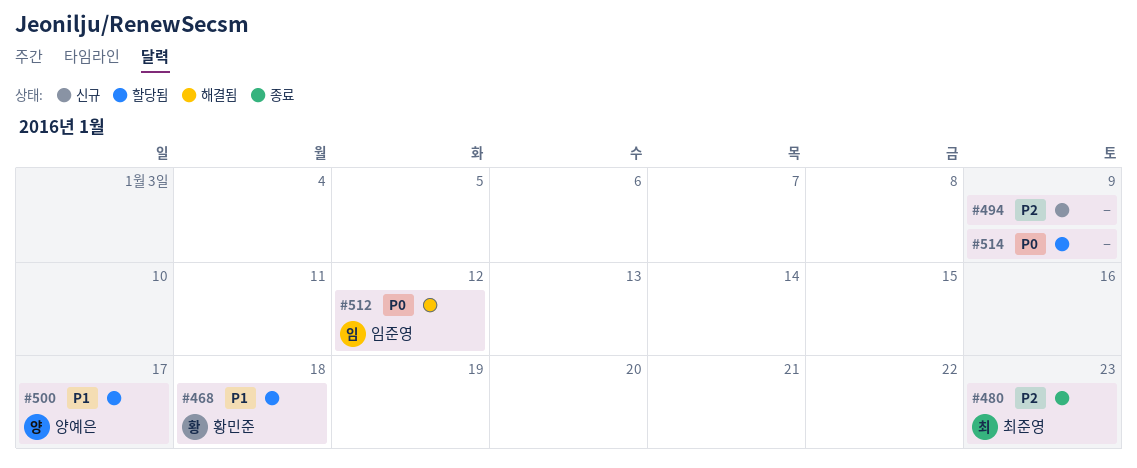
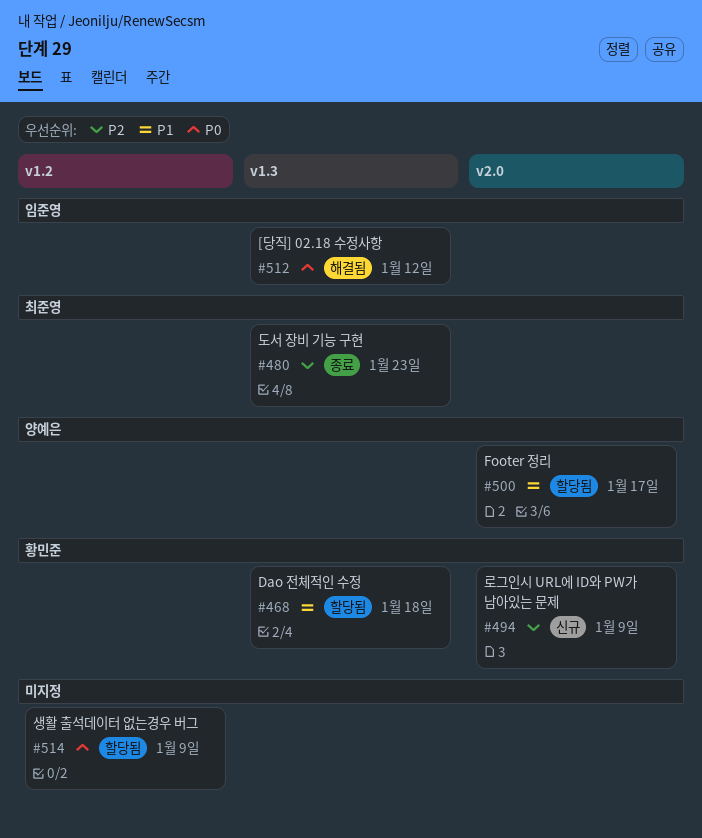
#494, owner: none -> 황민준

